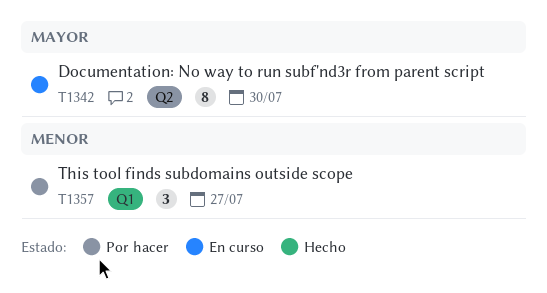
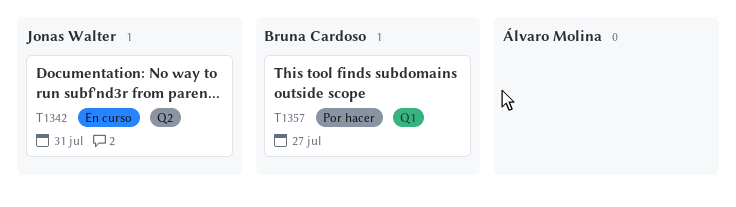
T1342, due: Jul 30 -> Jul 31

